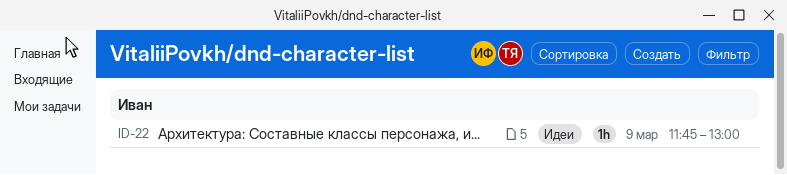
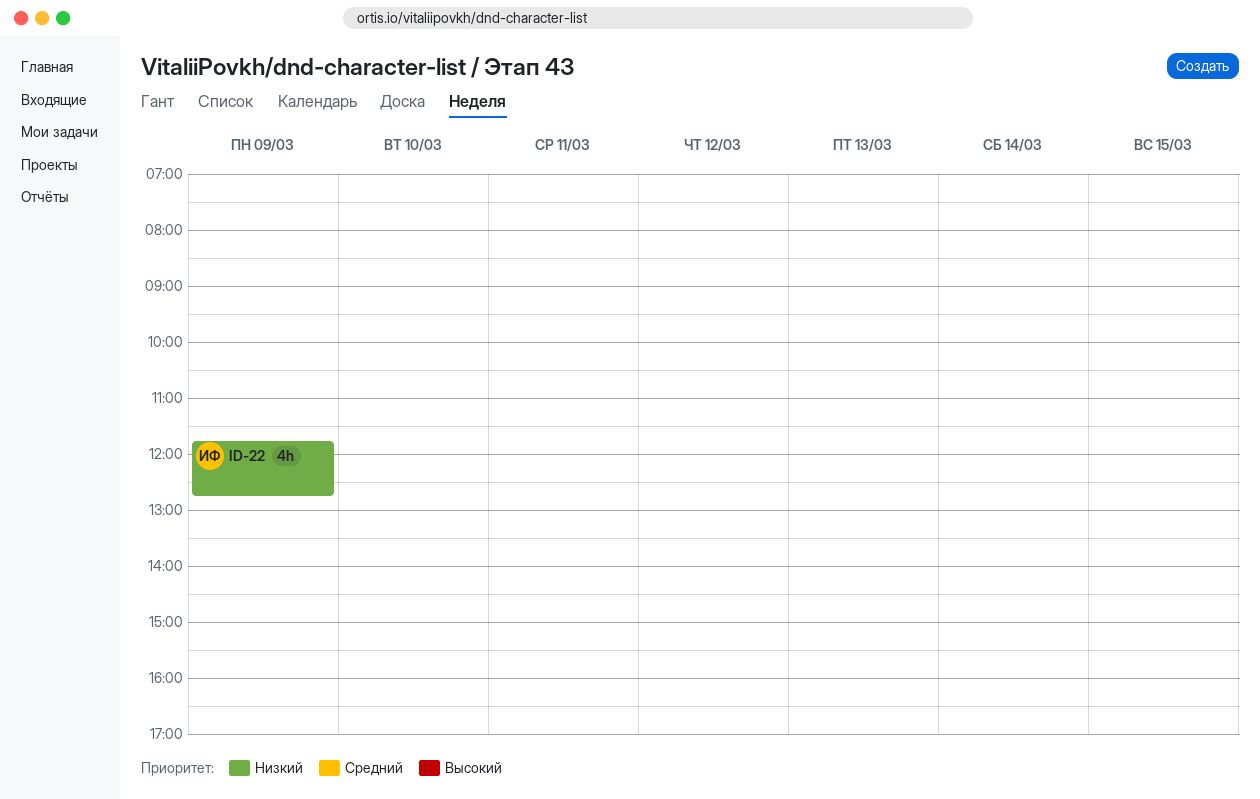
ID-22, estimate: 1h -> 4h
ID-22, ends: 13:00 -> 12:45

